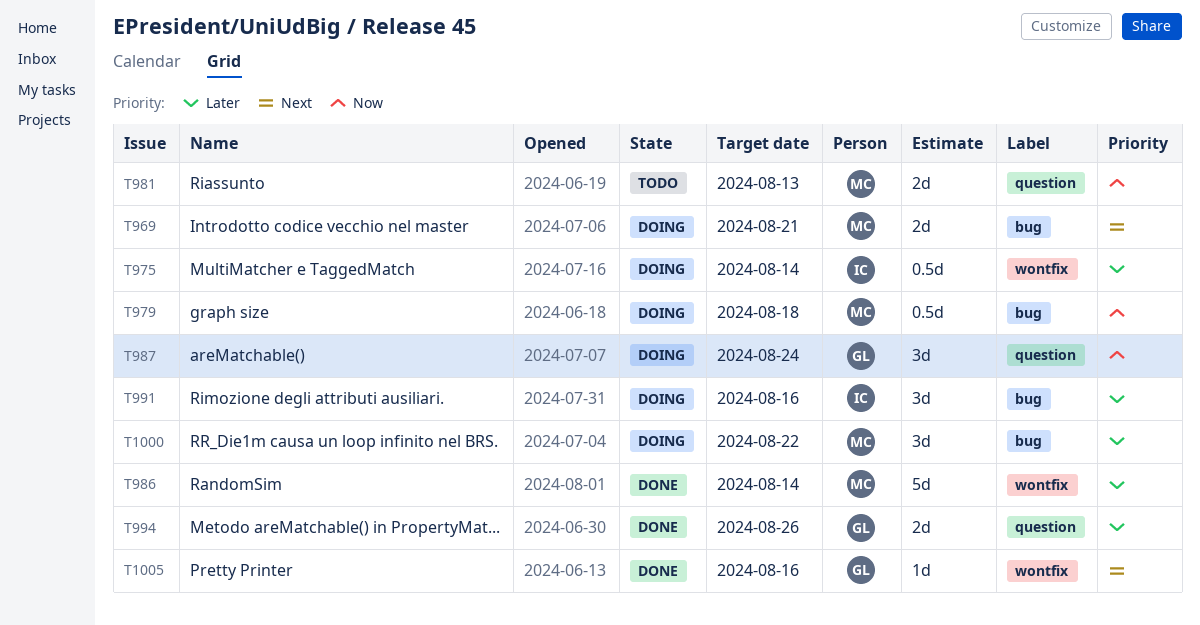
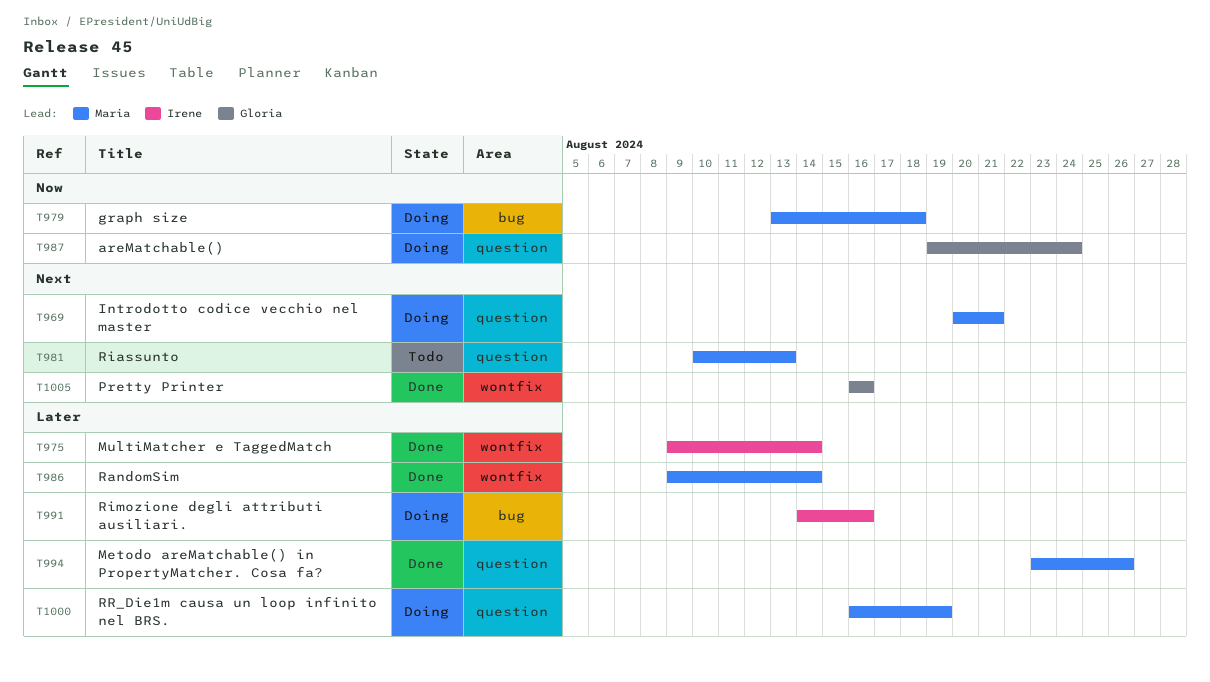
T969, label: bug -> question
T975, status: Doing -> Done
T981, priority: Now -> Next
T994, owner: Gloria -> Maria
T1000, label: bug -> question
T1000, due: Aug 22 -> Aug 19

